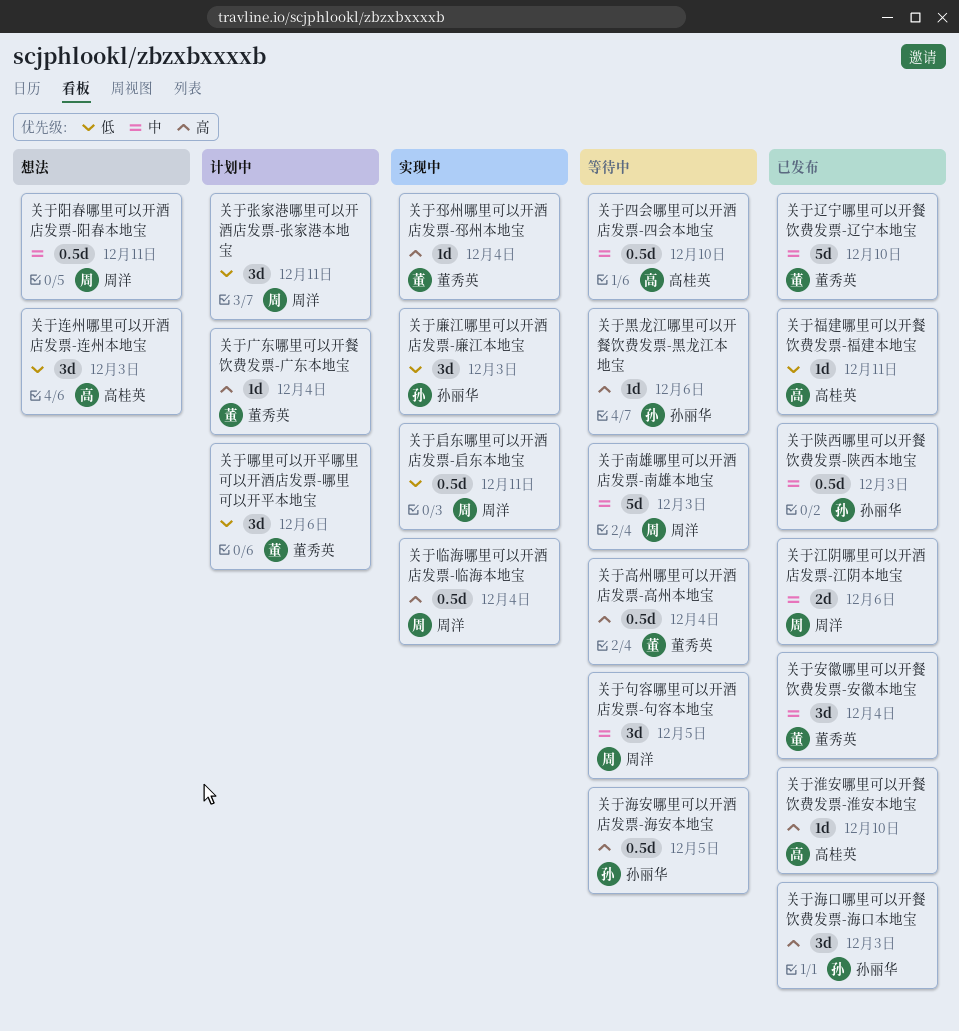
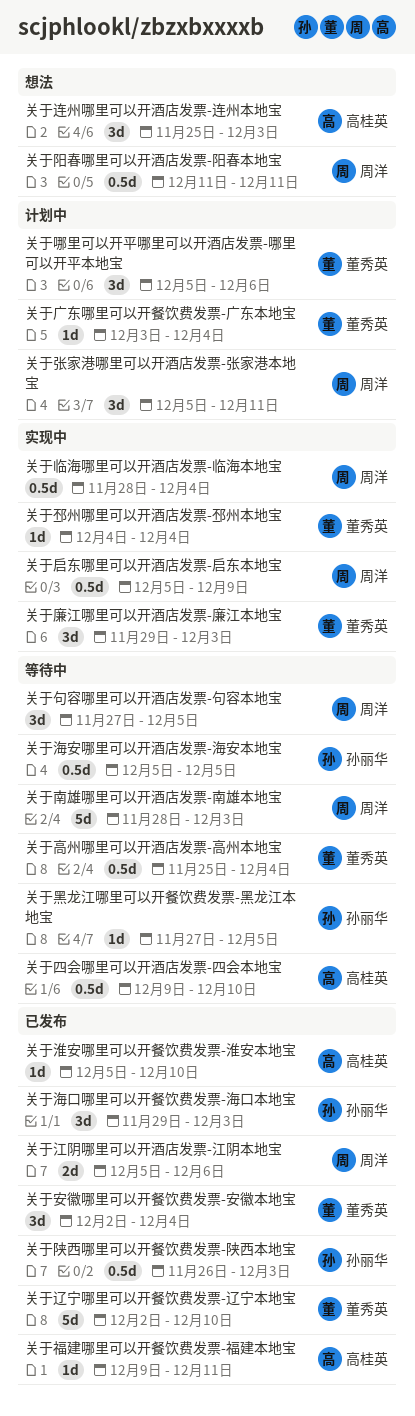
关于启东哪里可以开酒店发票-启东本地宝, due: Dec 11 -> Dec 9
关于廉江哪里可以开酒店发票-廉江本地宝, owner: 孙丽华 -> 董秀英
关于黑龙江哪里可以开餐饮费发票-黑龙江本地宝, due: Dec 6 -> Dec 5

